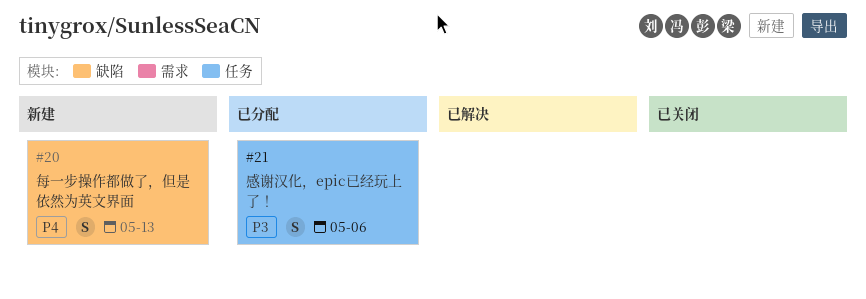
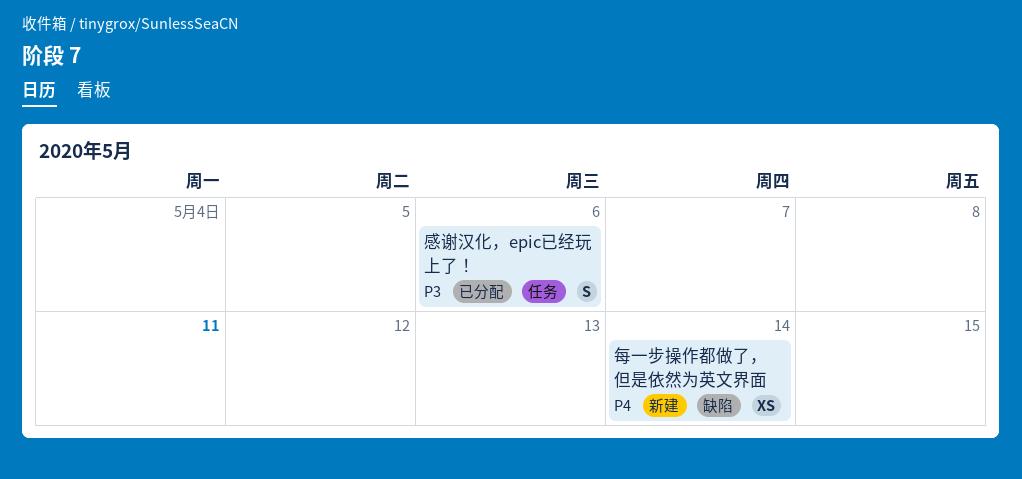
每一步操作都做了，但是依然为英文界面, estimate: S -> XS
每一步操作都做了，但是依然为英文界面, due: May 13 -> May 14

